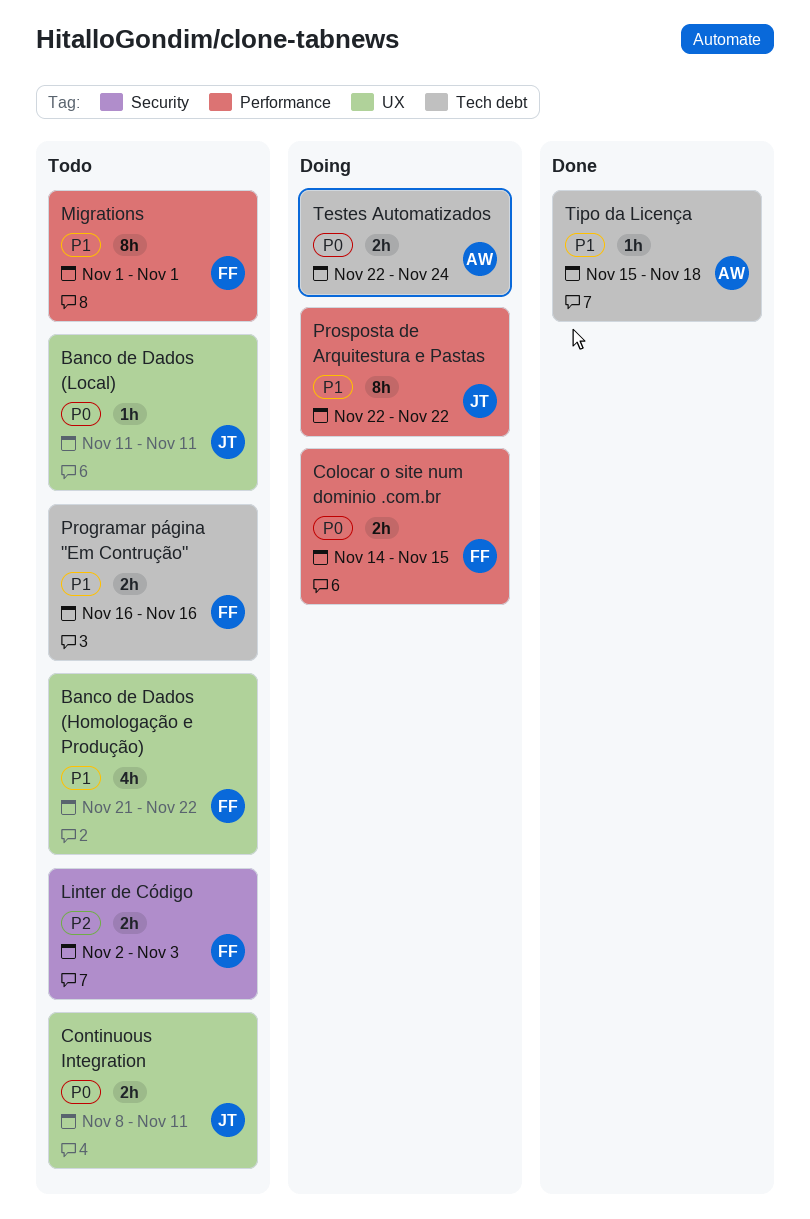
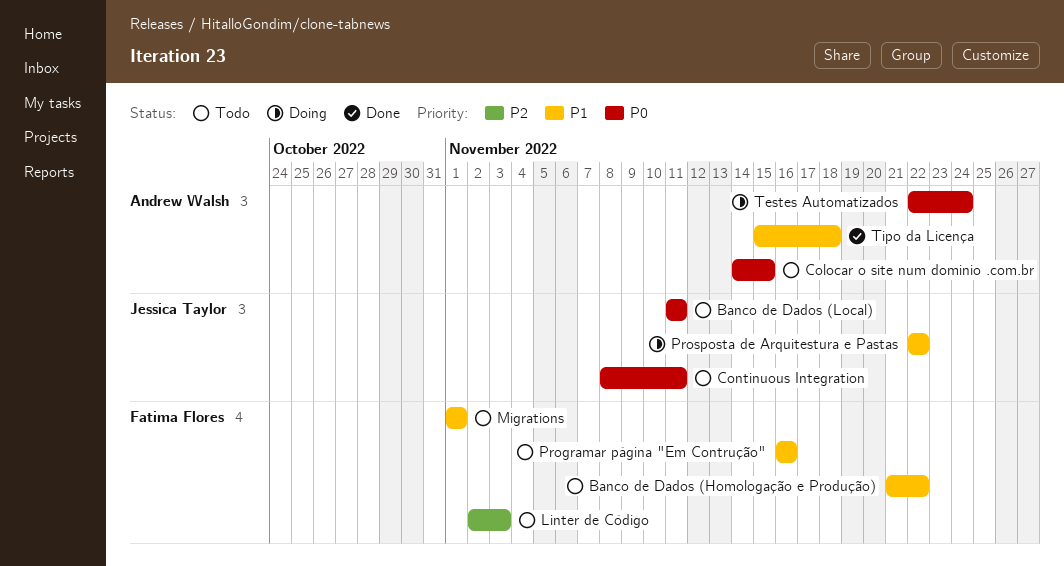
Colocar o site num dominio .com.br, status: Doing -> Todo
Colocar o site num dominio .com.br, owner: Fatima Flores -> Andrew Walsh

